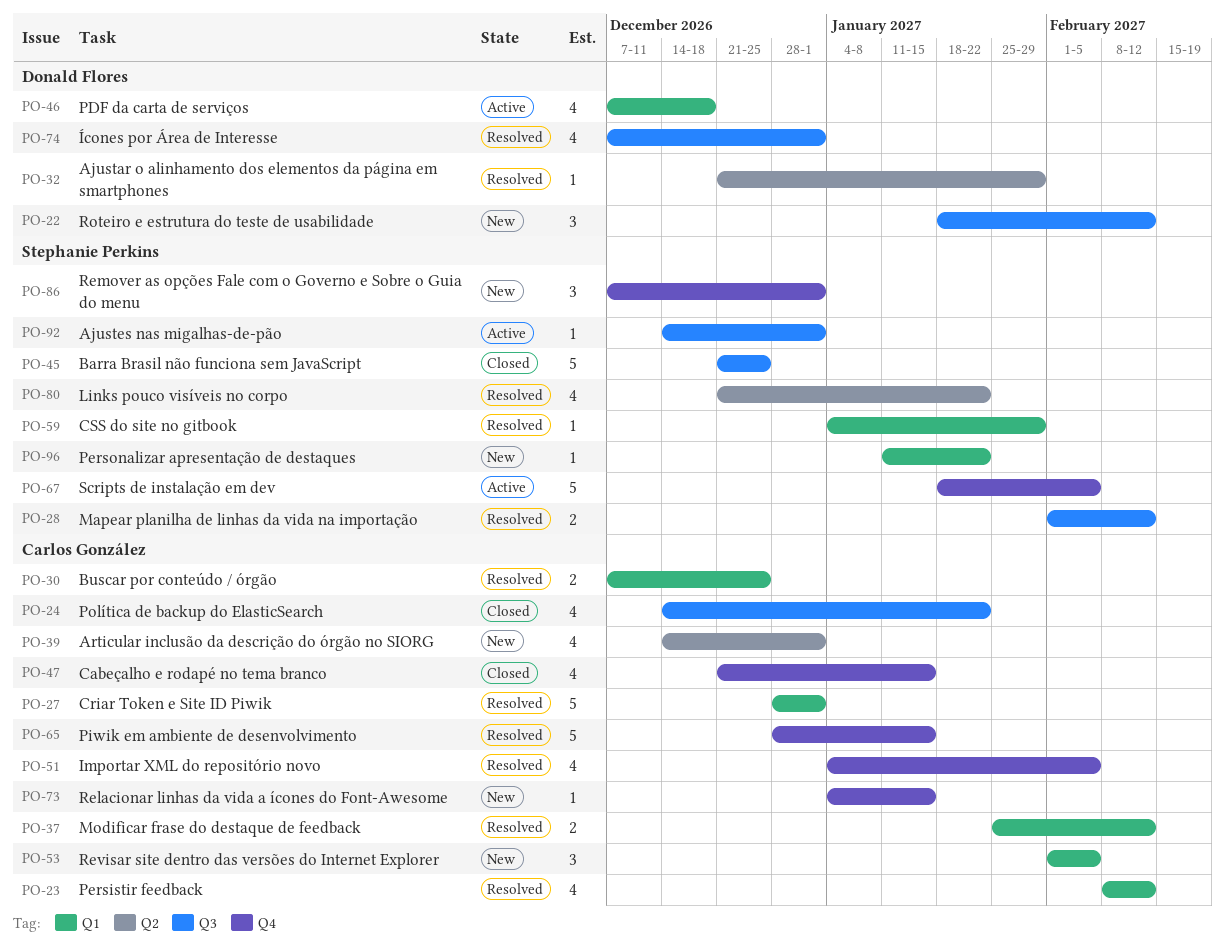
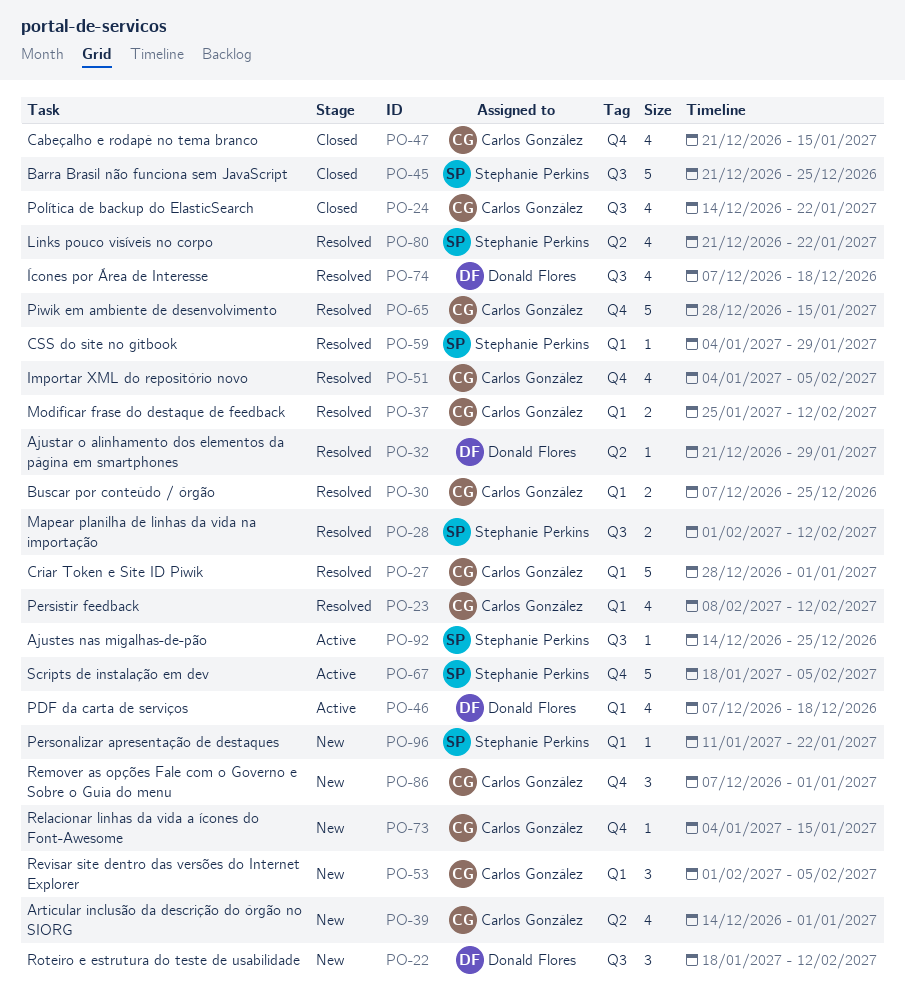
PO-74, due: Jan 1 -> Dec 18
PO-86, owner: Stephanie Perkins -> Carlos González
PO-92, due: Jan 1 -> Dec 25

